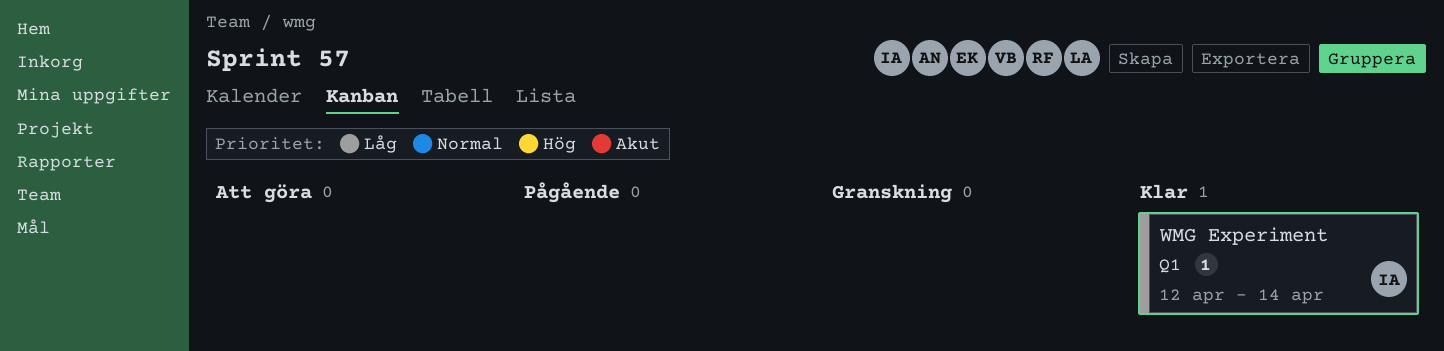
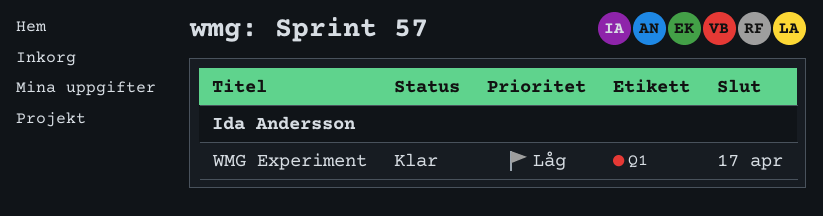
WMG Experiment, due: Apr 14 -> Apr 17

